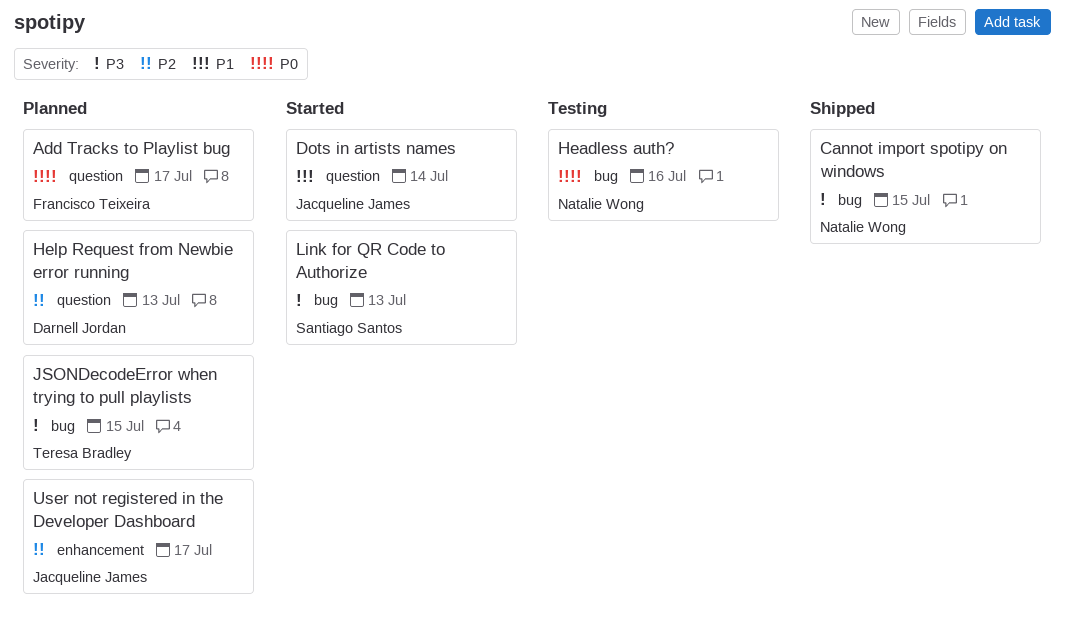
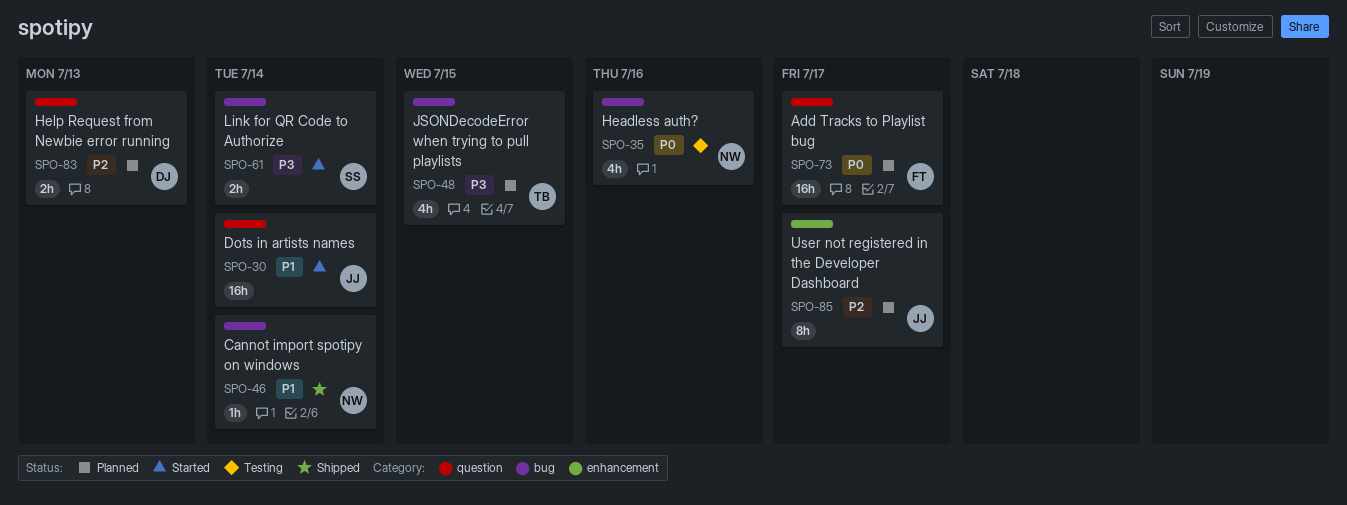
Cannot import spotipy on windows, priority: P3 -> P1
Cannot import spotipy on windows, due: Jul 15 -> Jul 14
Link for QR Code to Authorize, due: Jul 13 -> Jul 14

